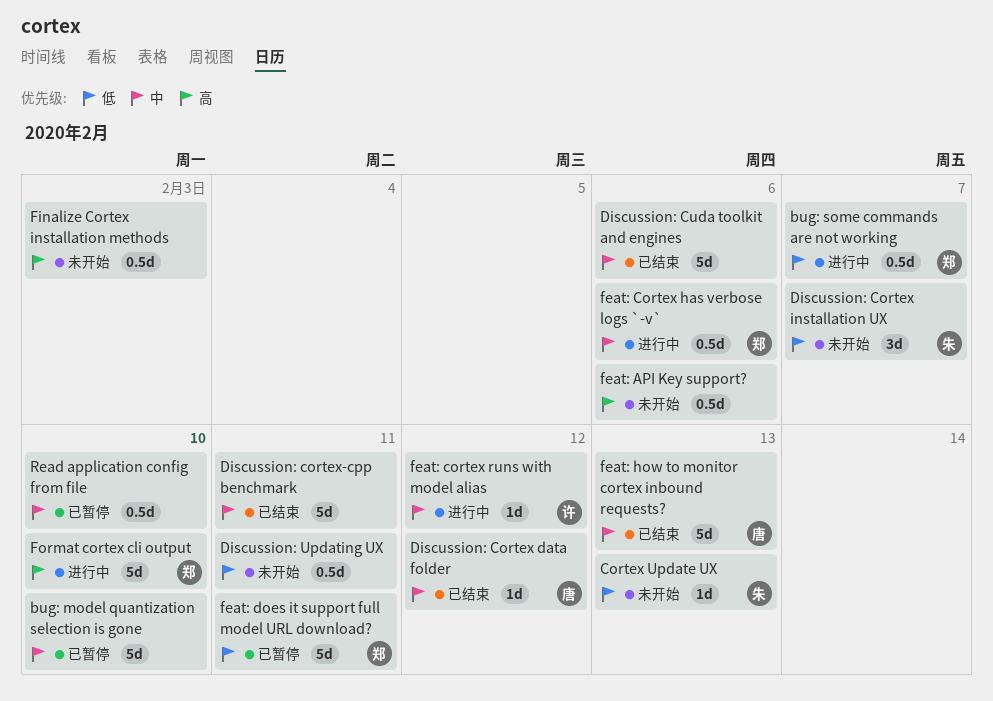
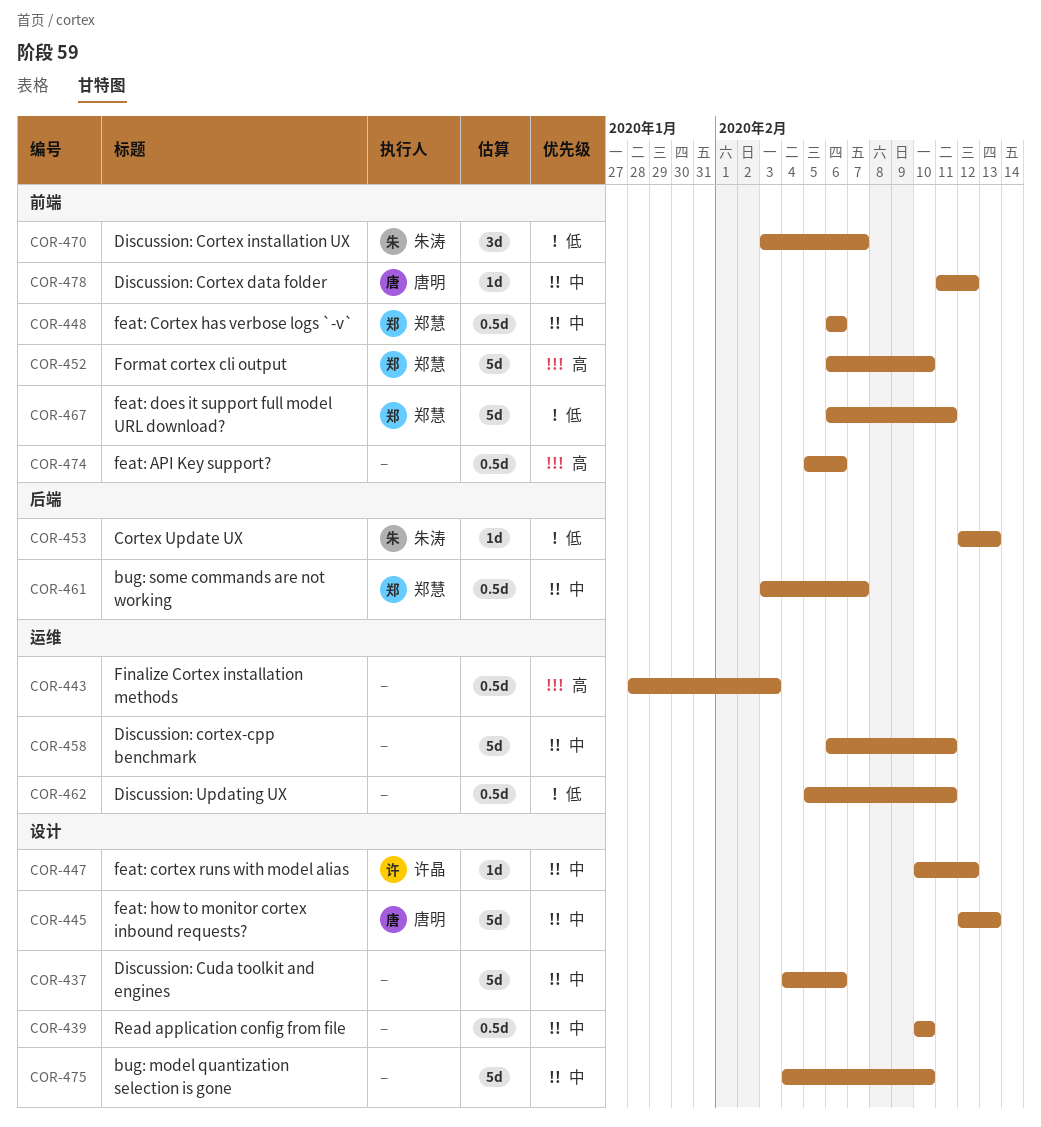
bug: some commands are not working, priority: 低 -> 中

